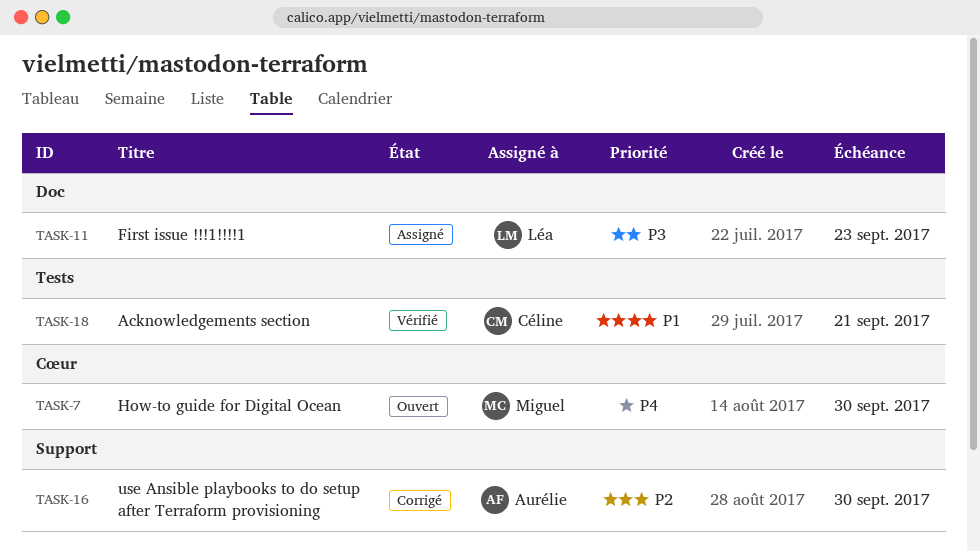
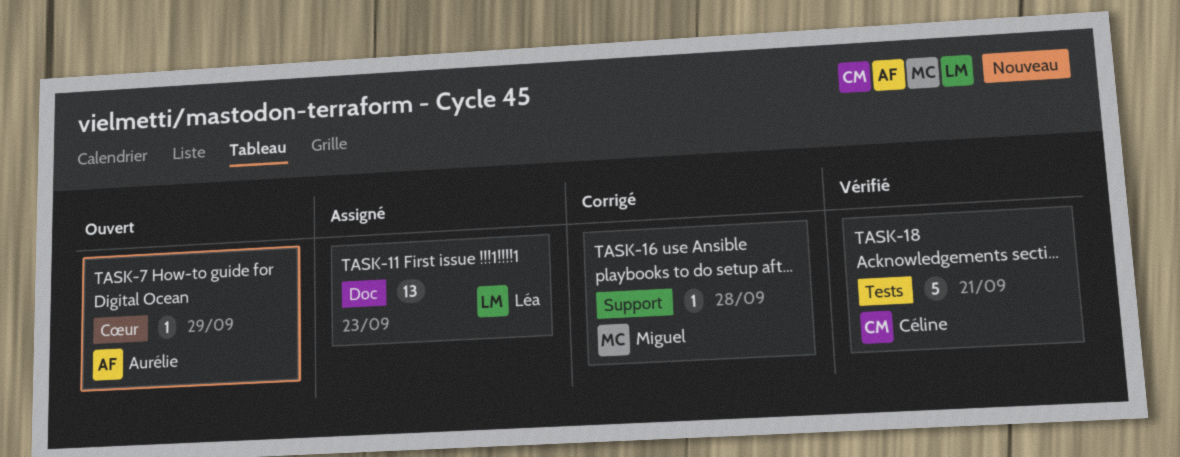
TASK-7, owner: Miguel -> Aurélie
TASK-7, due: Sep 30 -> Sep 29
TASK-16, owner: Aurélie -> Miguel
TASK-16, due: Sep 30 -> Sep 28

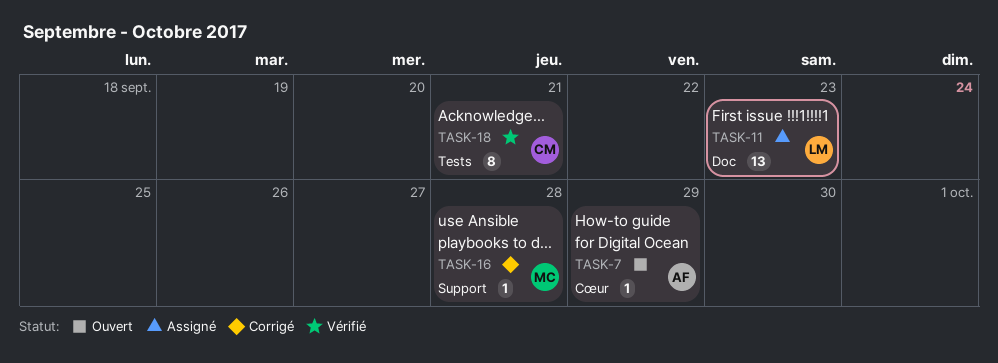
TASK-18, estimate: 5 -> 8

